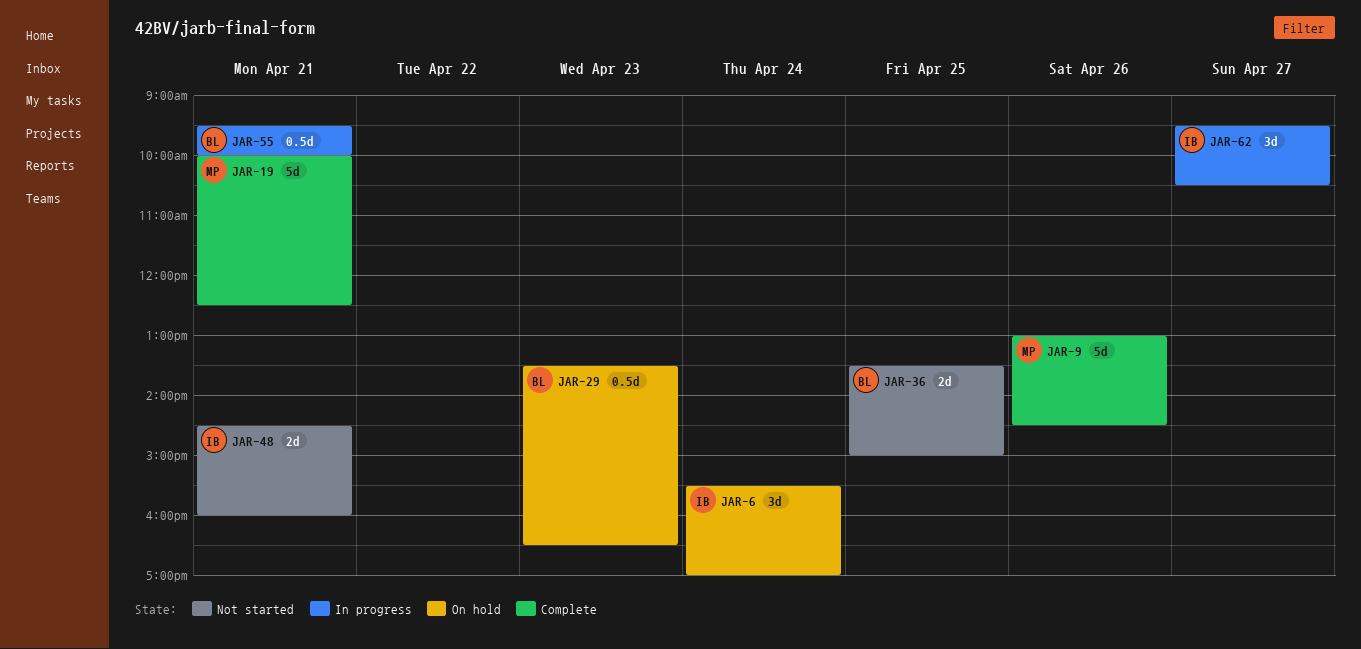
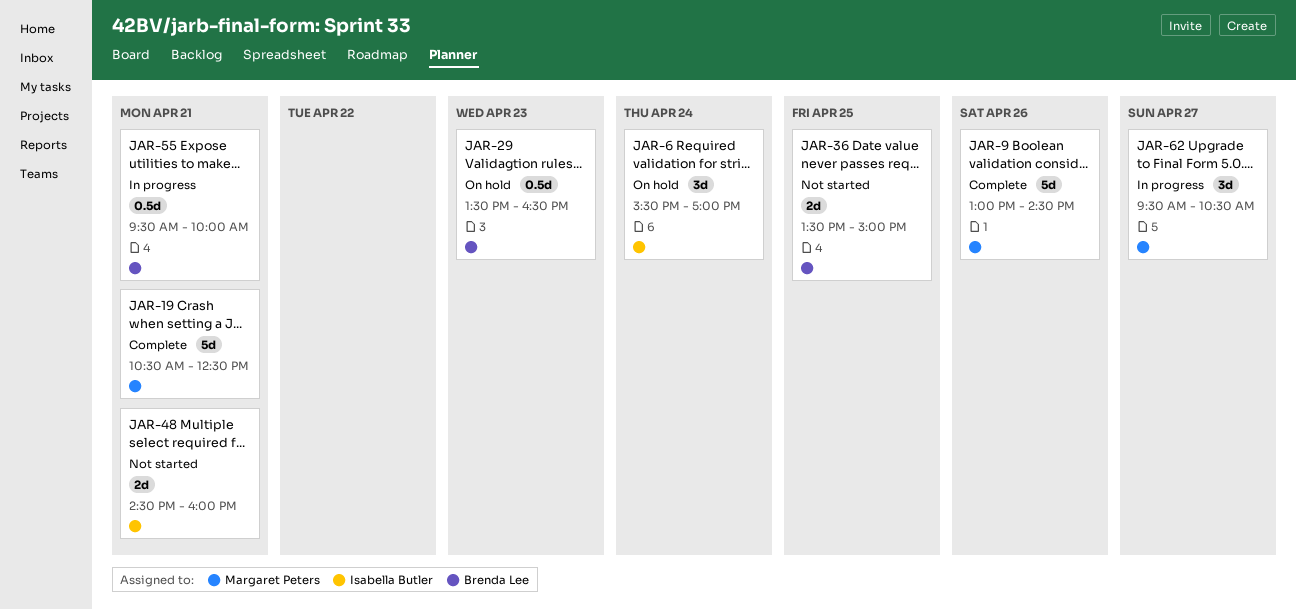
JAR-19, begins: 10:00 -> 10:30
JAR-62, owner: Isabella Butler -> Margaret Peters

